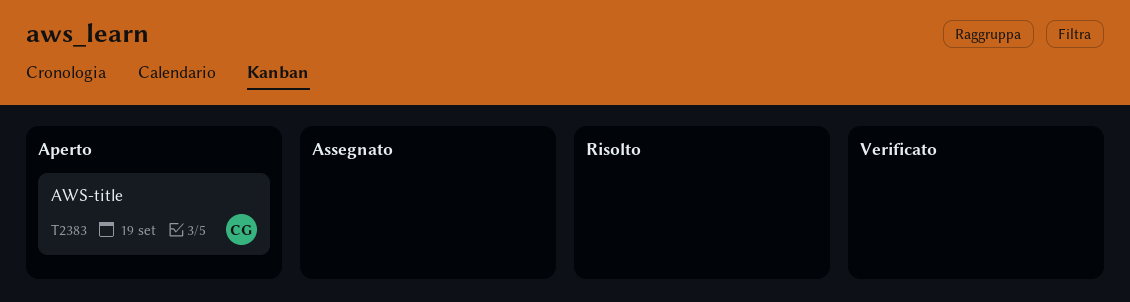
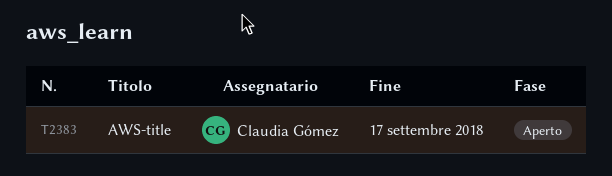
T2383, due: Sep 19 -> Sep 17

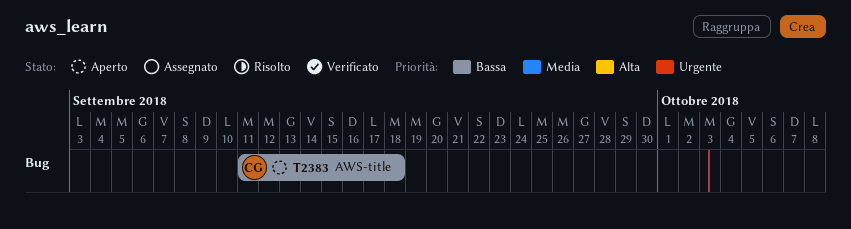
T2383, due: Sep 17 -> Sep 18

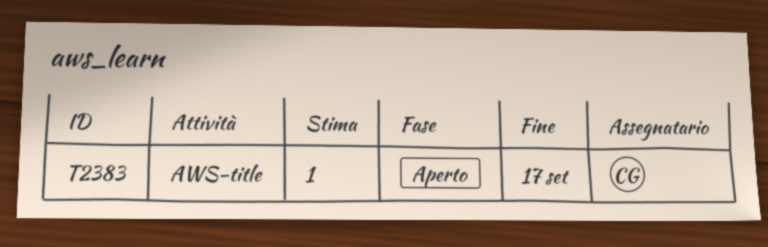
T2383, due: Sep 18 -> Sep 17

